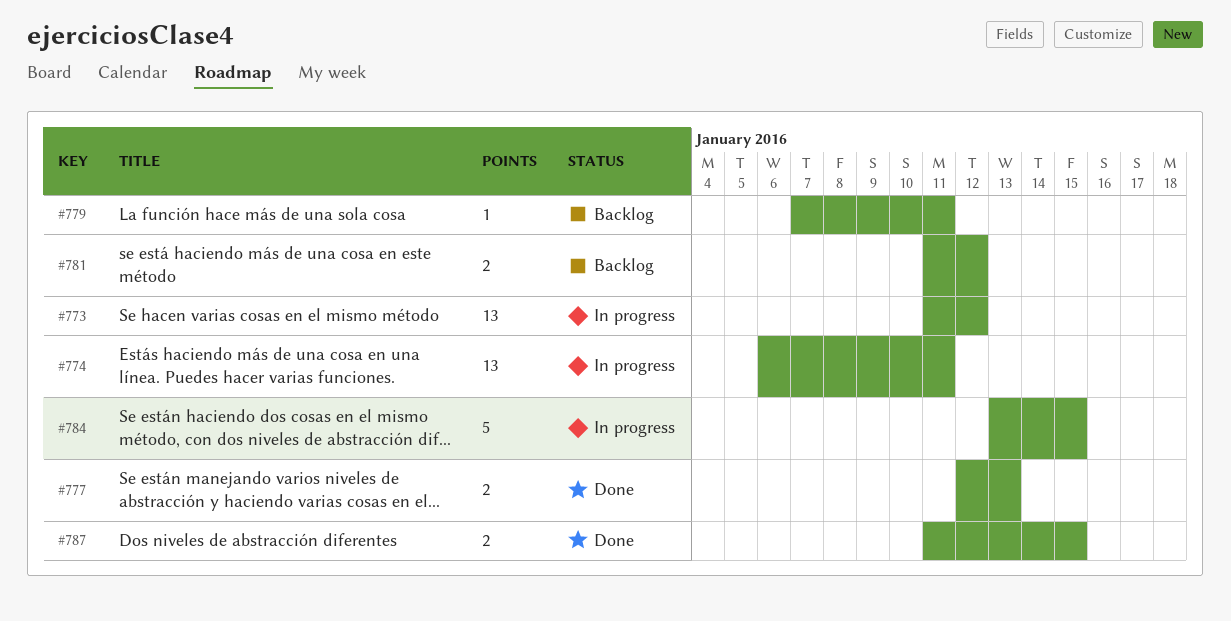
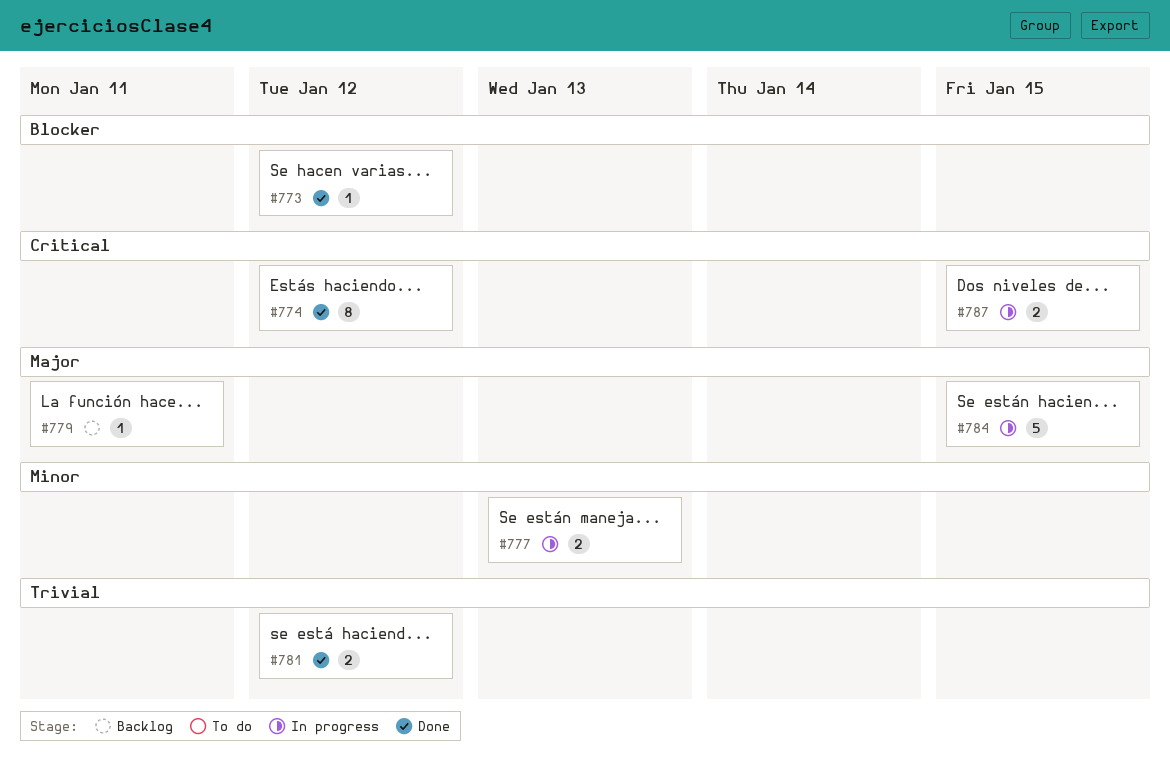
#773, status: In progress -> Done
#773, estimate: 13 -> 1
#774, status: In progress -> Done
#774, estimate: 13 -> 8
#774, due: Jan 11 -> Jan 12
#777, status: Done -> In progress
#781, status: Backlog -> Done
#787, status: Done -> In progress

